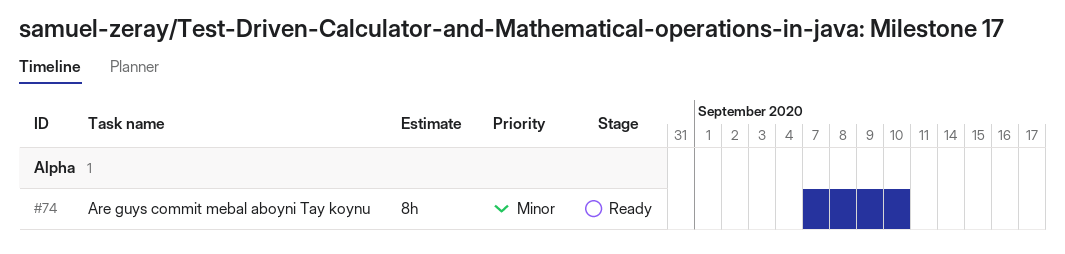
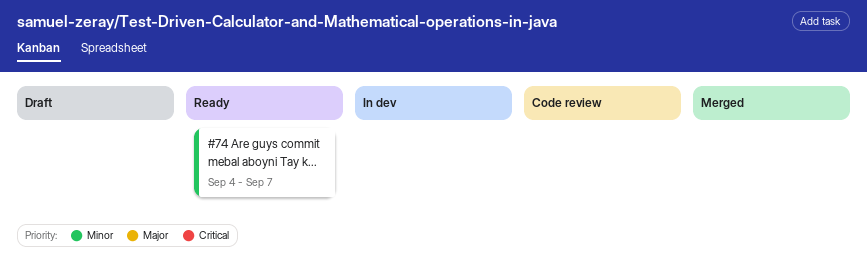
#74, start: Sep 7 -> Sep 4
#74, due: Sep 10 -> Sep 7

